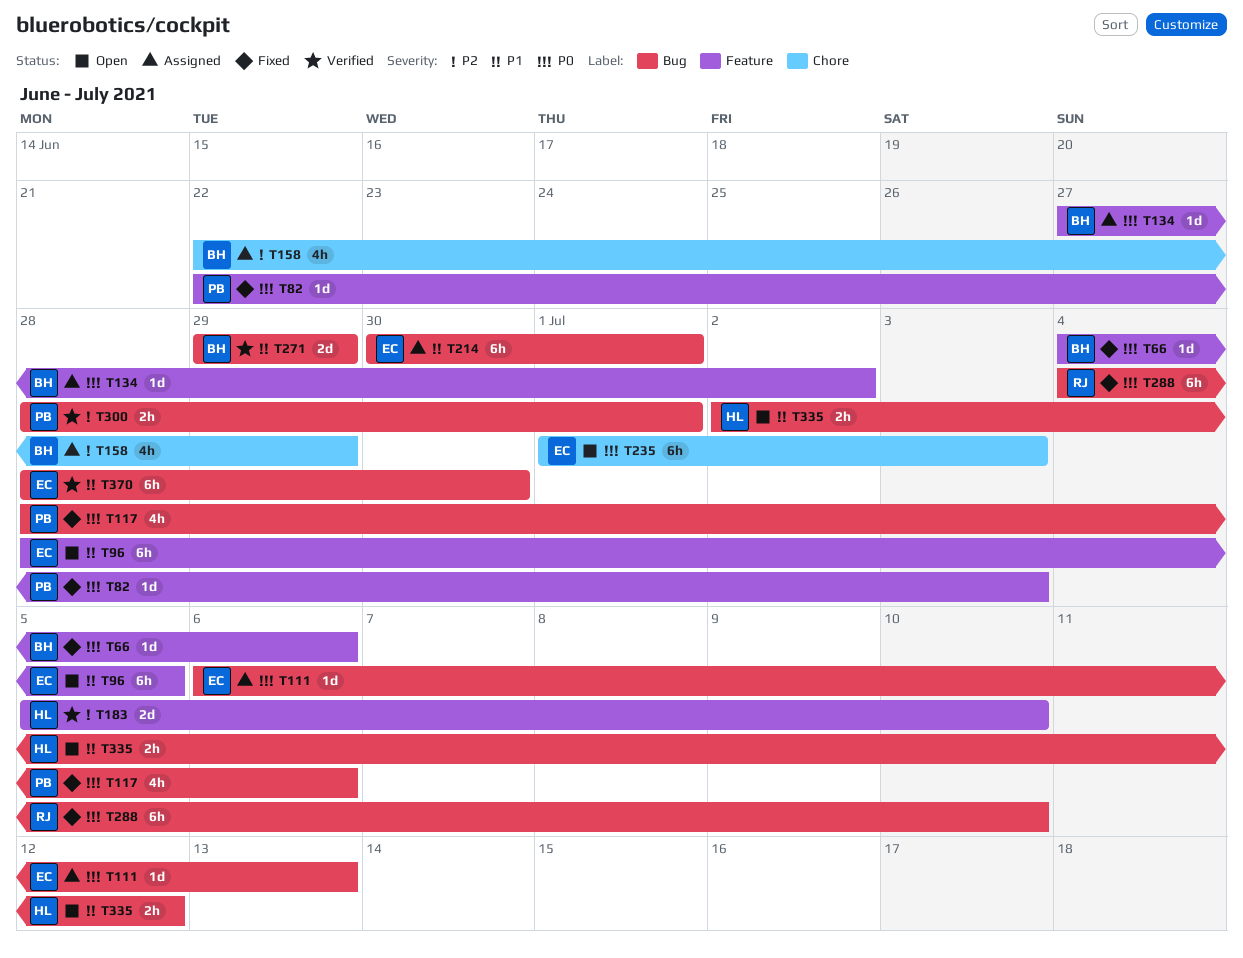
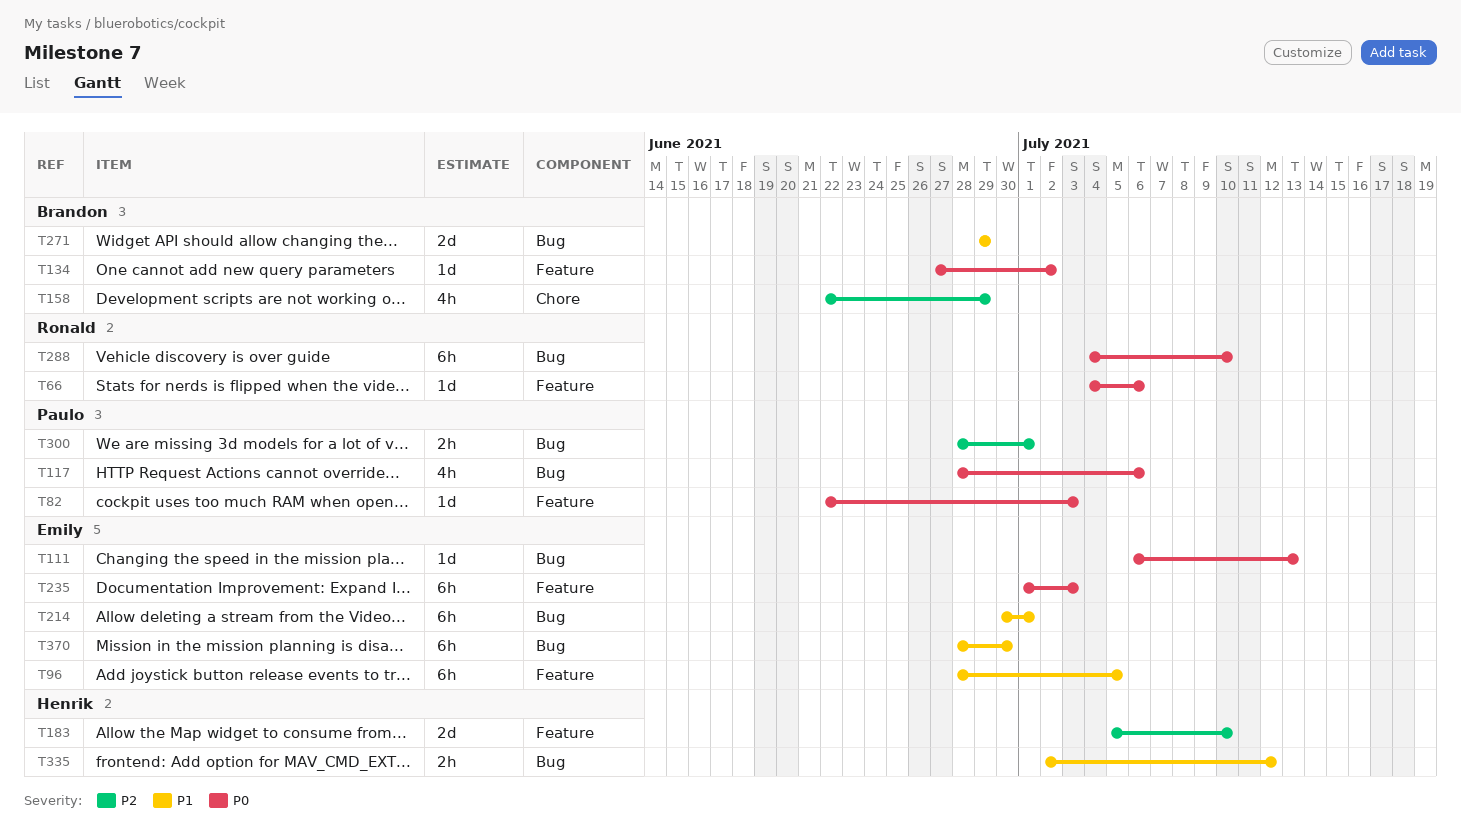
T66, owner: Brandon -> Ronald
T235, label: Chore -> Feature

